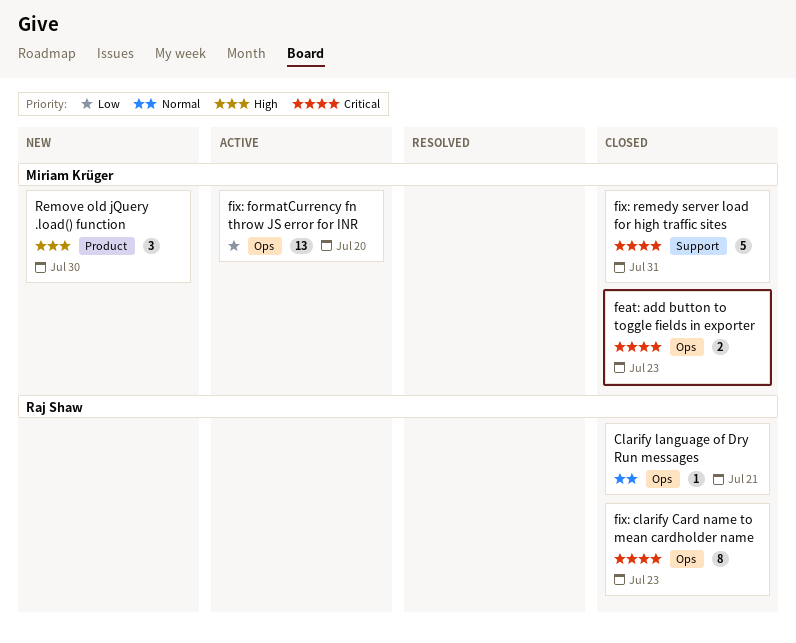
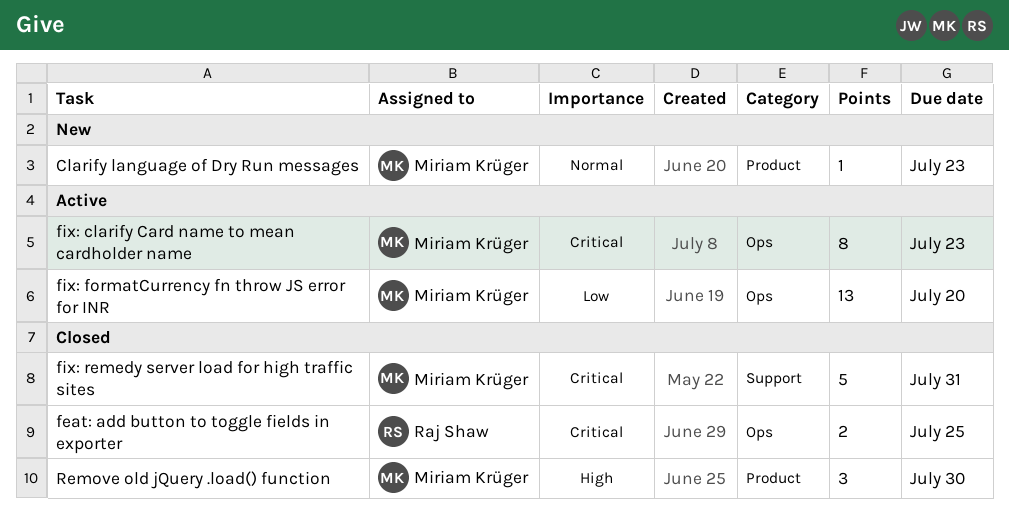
Clarify language of Dry Run messages, status: Closed -> New
Clarify language of Dry Run messages, owner: Raj Shaw -> Miriam Krüger
Clarify language of Dry Run messages, label: Ops -> Product
Clarify language of Dry Run messages, due: Jul 21 -> Jul 23
feat: add button to toggle fields in exporter, owner: Miriam Krüger -> Raj Shaw
feat: add button to toggle fields in exporter, due: Jul 23 -> Jul 25
fix: clarify Card name to mean cardholder name, status: Closed -> Active
fix: clarify Card name to mean cardholder name, owner: Raj Shaw -> Miriam Krüger
Remove old jQuery .load() function, status: New -> Closed

